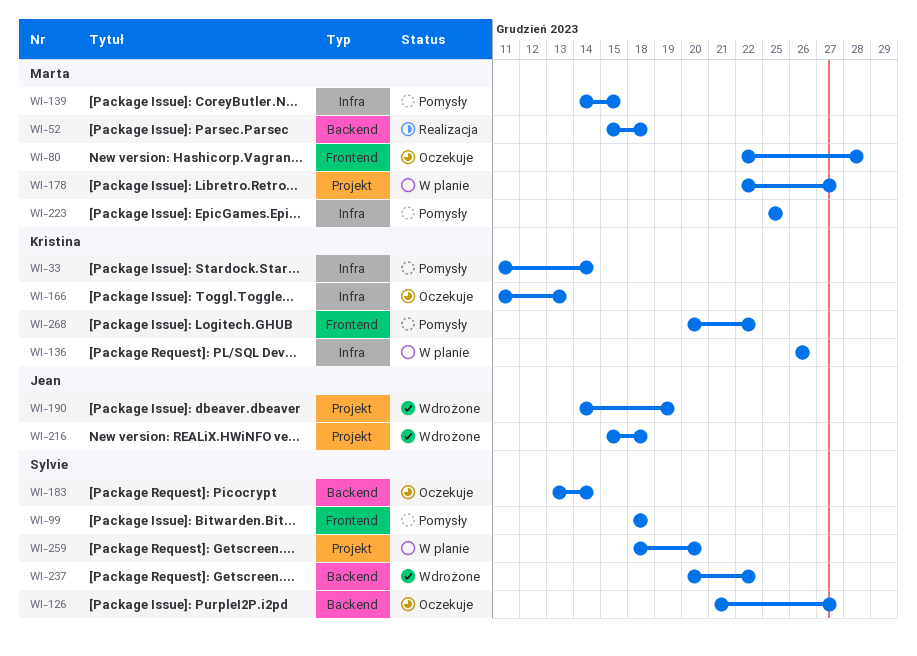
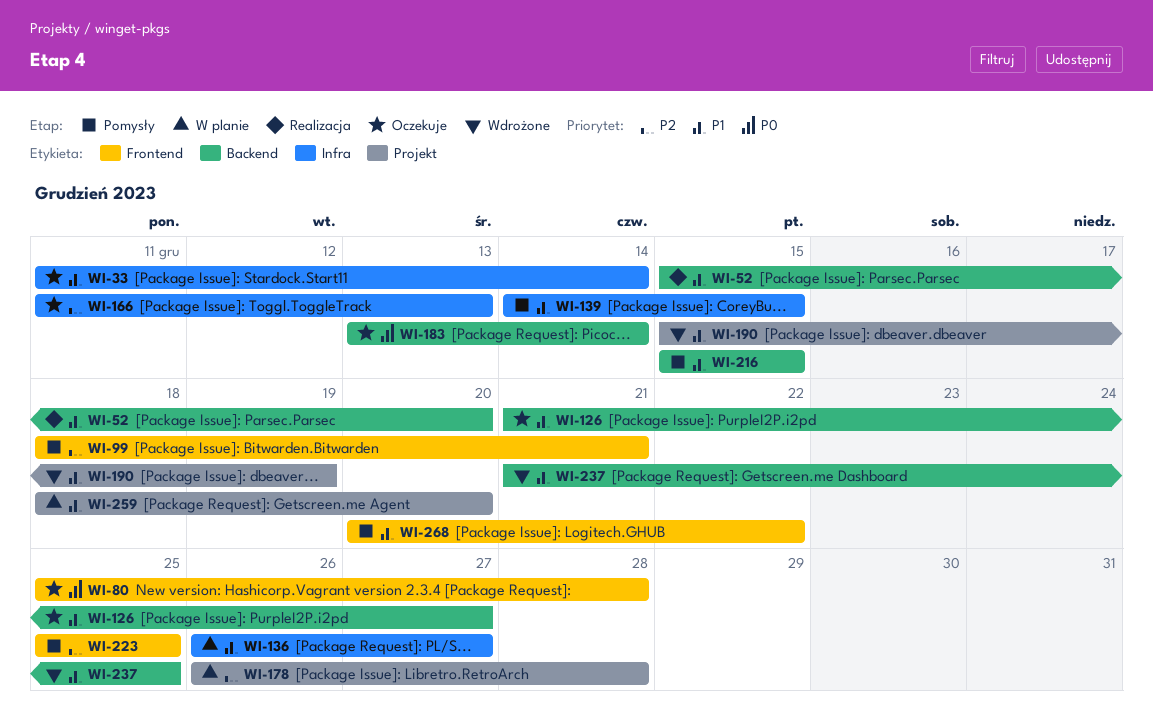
WI-33, status: Pomysły -> Oczekuje
WI-52, due: Dec 18 -> Dec 20
WI-80, start: Dec 22 -> Dec 25
WI-99, due: Dec 18 -> Dec 21
WI-136, due: Dec 26 -> Dec 27
WI-178, start: Dec 22 -> Dec 26
WI-178, due: Dec 27 -> Dec 28
WI-190, start: Dec 14 -> Dec 15
WI-216, status: Wdrożone -> Pomysły
WI-216, label: Projekt -> Backend
WI-216, due: Dec 18 -> Dec 15
WI-223, label: Infra -> Frontend
WI-237, start: Dec 20 -> Dec 21
WI-237, due: Dec 22 -> Dec 25

